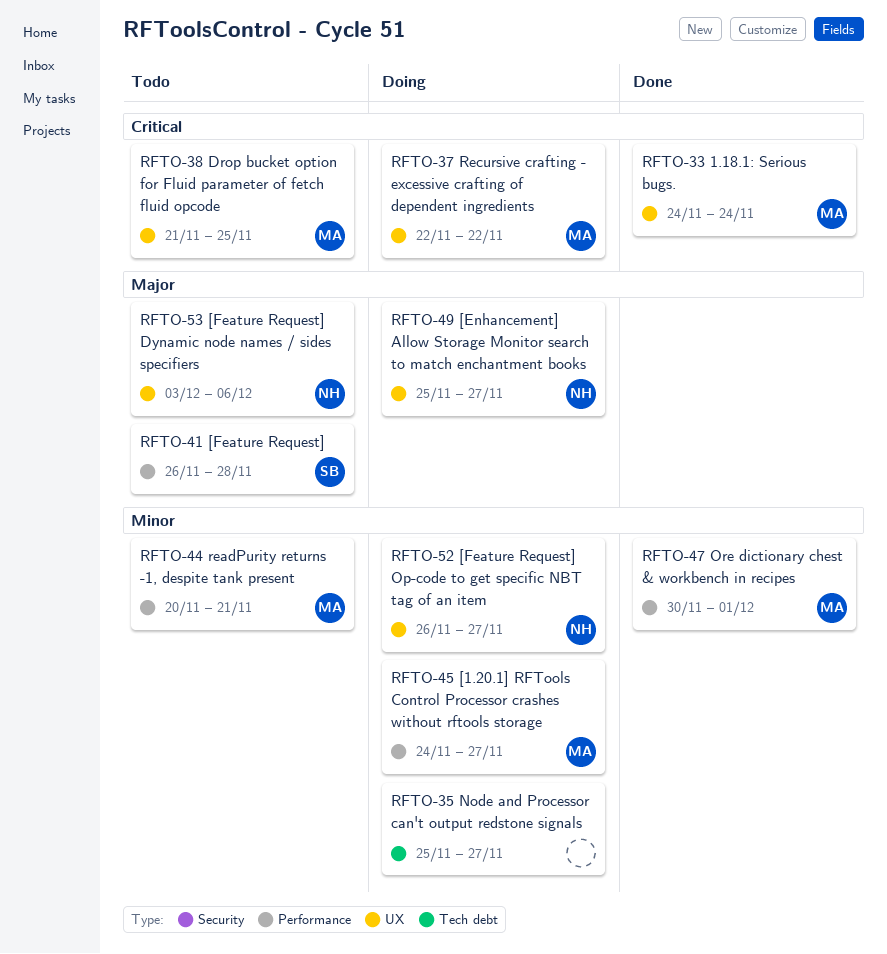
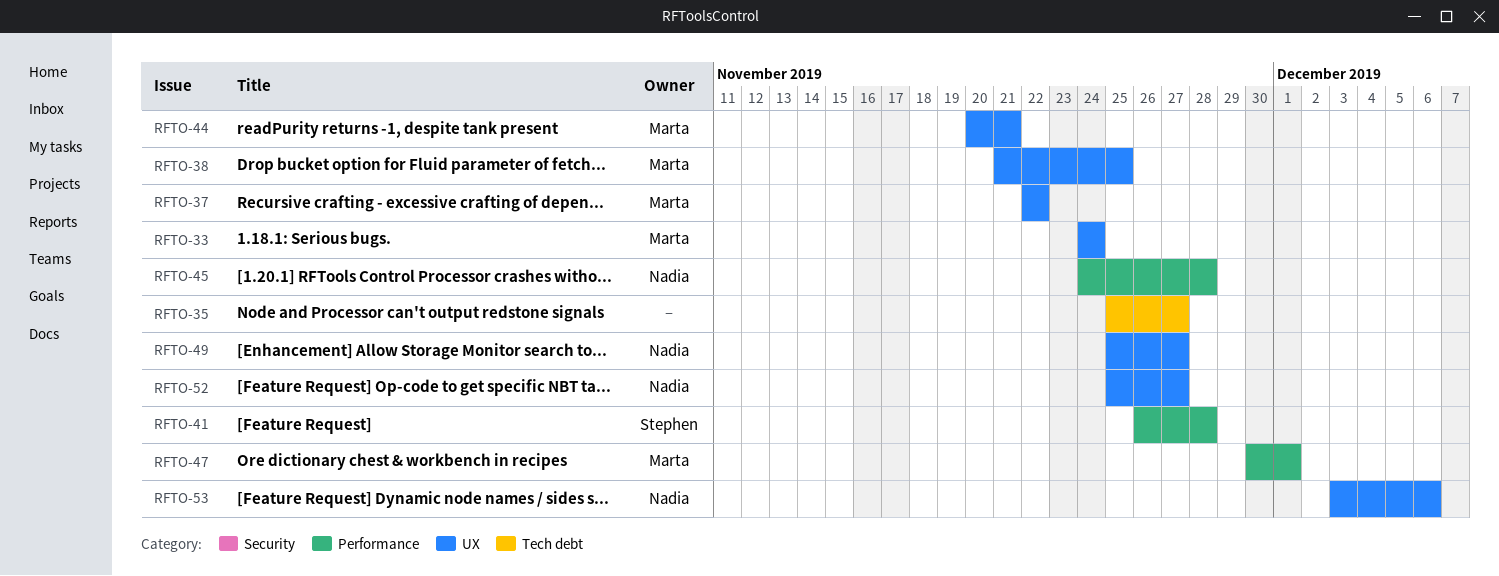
RFTO-44, label: Performance -> UX
RFTO-45, owner: Marta -> Nadia
RFTO-45, due: Nov 27 -> Nov 28
RFTO-52, start: Nov 26 -> Nov 25

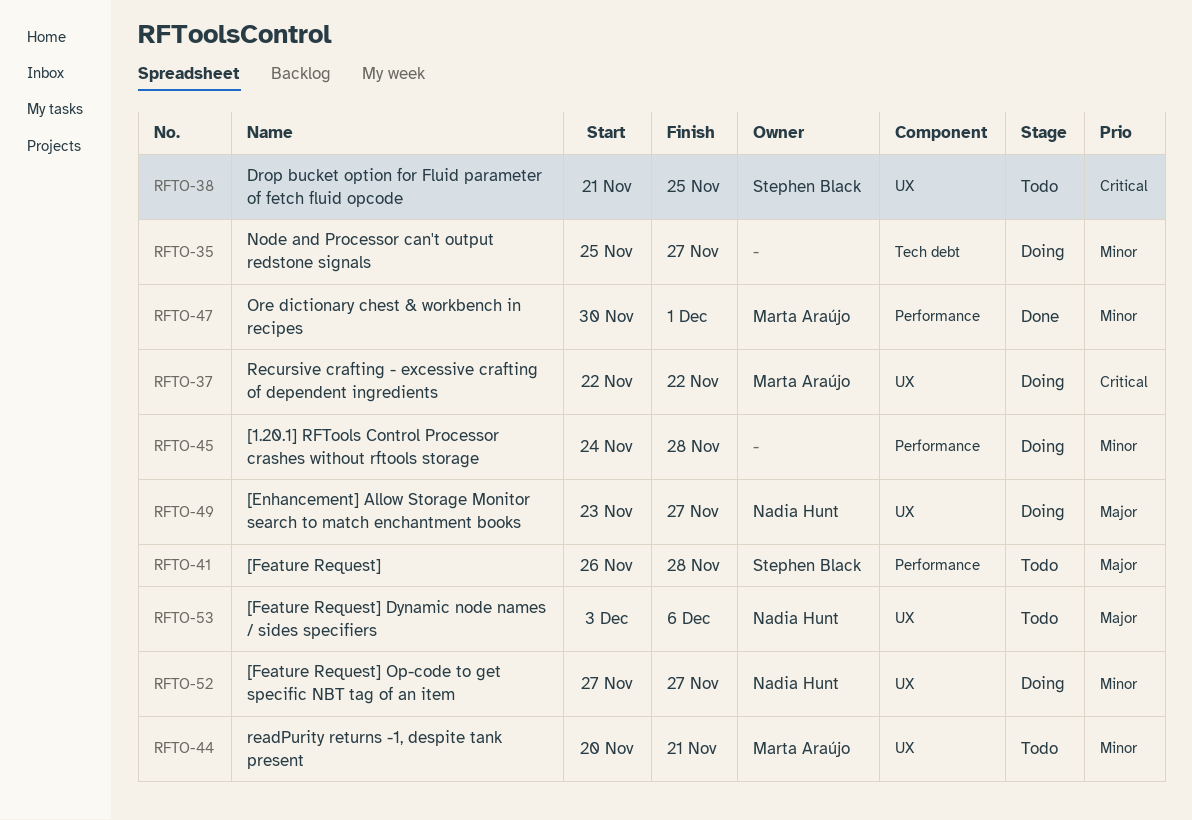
RFTO-33: present -> none
RFTO-38, owner: Marta Araújo -> Stephen Black
RFTO-45, owner: Nadia Hunt -> none
RFTO-49, start: Nov 25 -> Nov 23
RFTO-52, start: Nov 25 -> Nov 27

